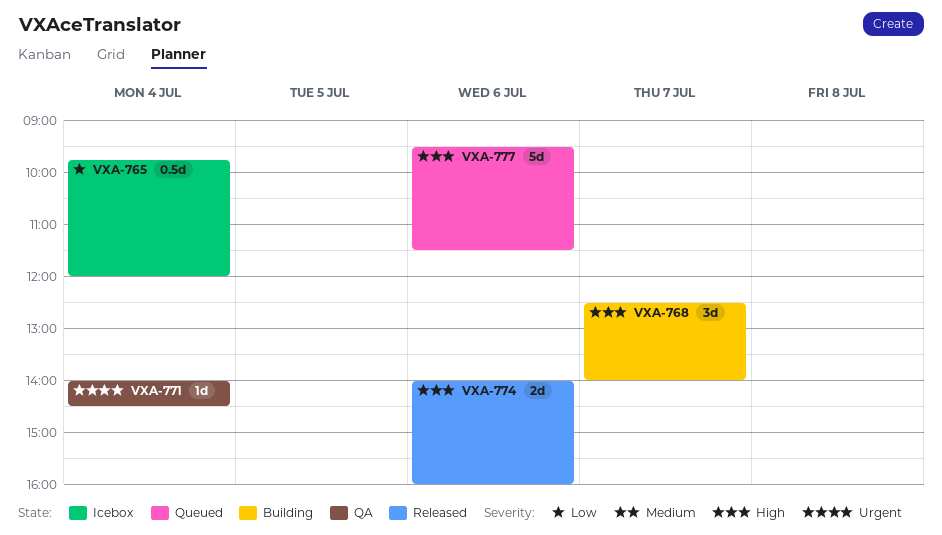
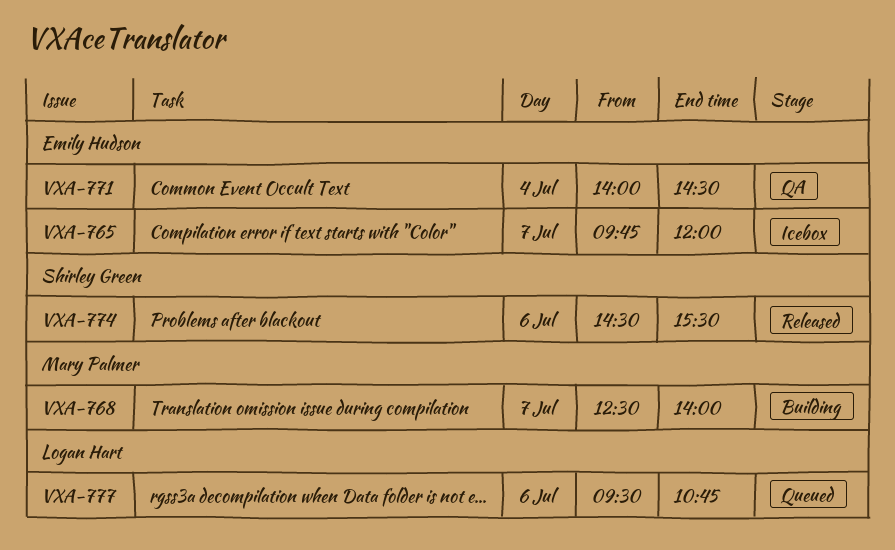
VXA-765, day: Jul 4 -> Jul 7
VXA-774, begins: 14:00 -> 14:30
VXA-774, ends: 16:00 -> 15:30
VXA-777, ends: 11:30 -> 10:45

